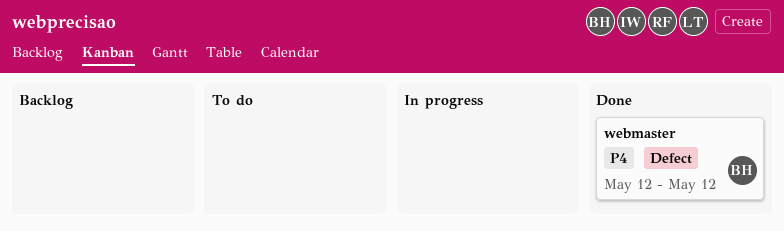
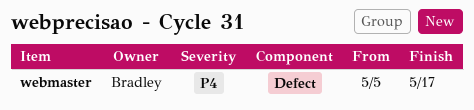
webmaster, start: May 12 -> May 5
webmaster, due: May 12 -> May 17

